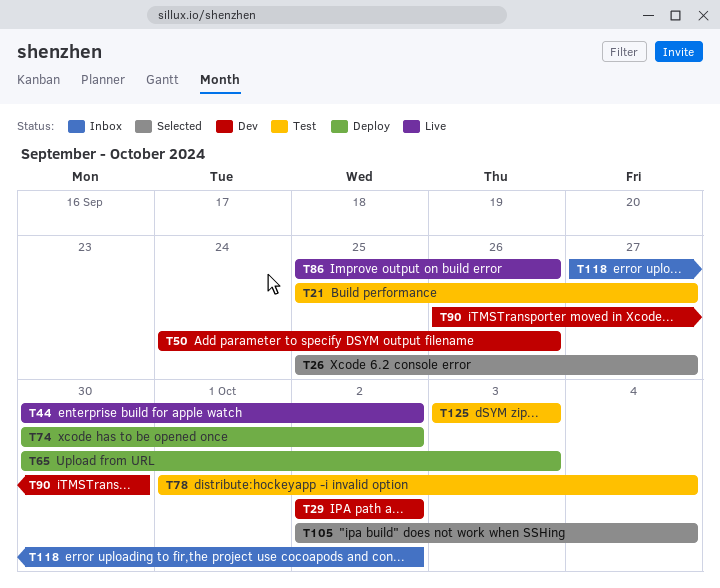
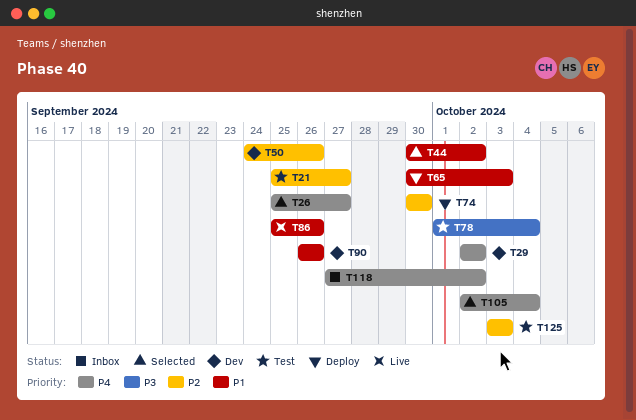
T44, status: Live -> Selected
T74, due: Oct 2 -> Sep 30
T90, due: Sep 30 -> Sep 26

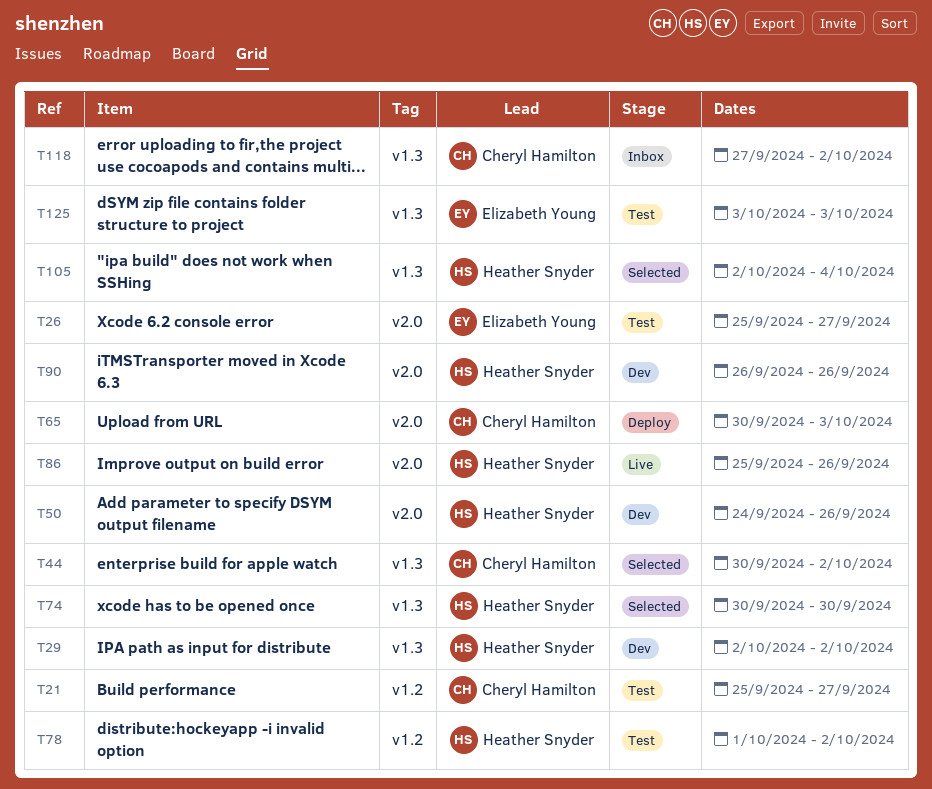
T26, status: Selected -> Test
T74, status: Deploy -> Selected
T78, due: Oct 4 -> Oct 2

